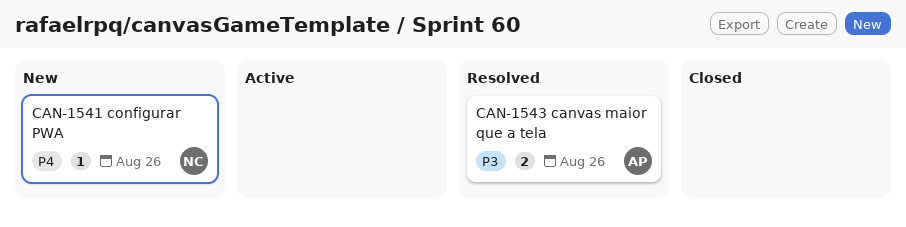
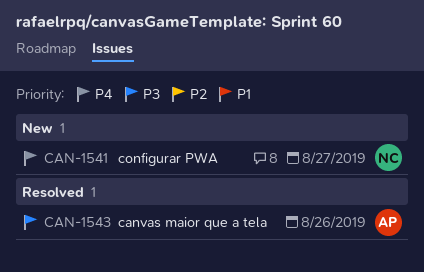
CAN-1541, due: Aug 26 -> Aug 27

